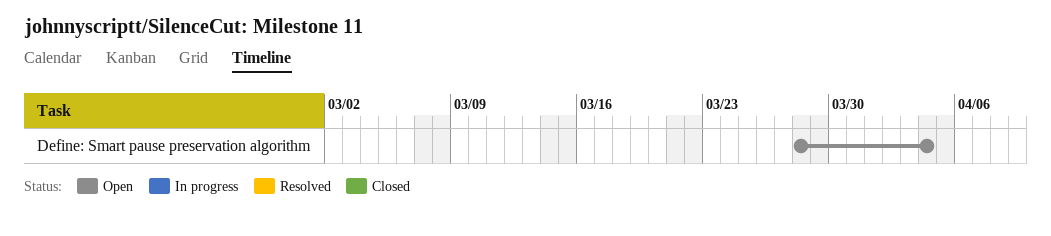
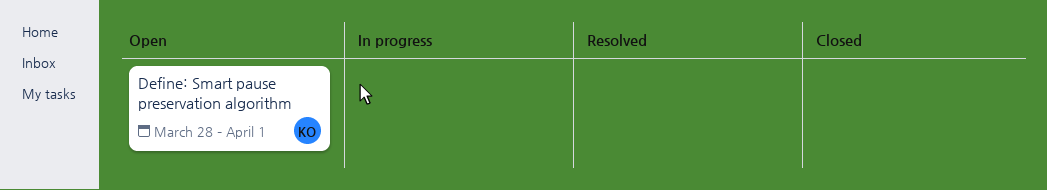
Define: Smart pause preservation algorithm, due: Apr 4 -> Apr 1

